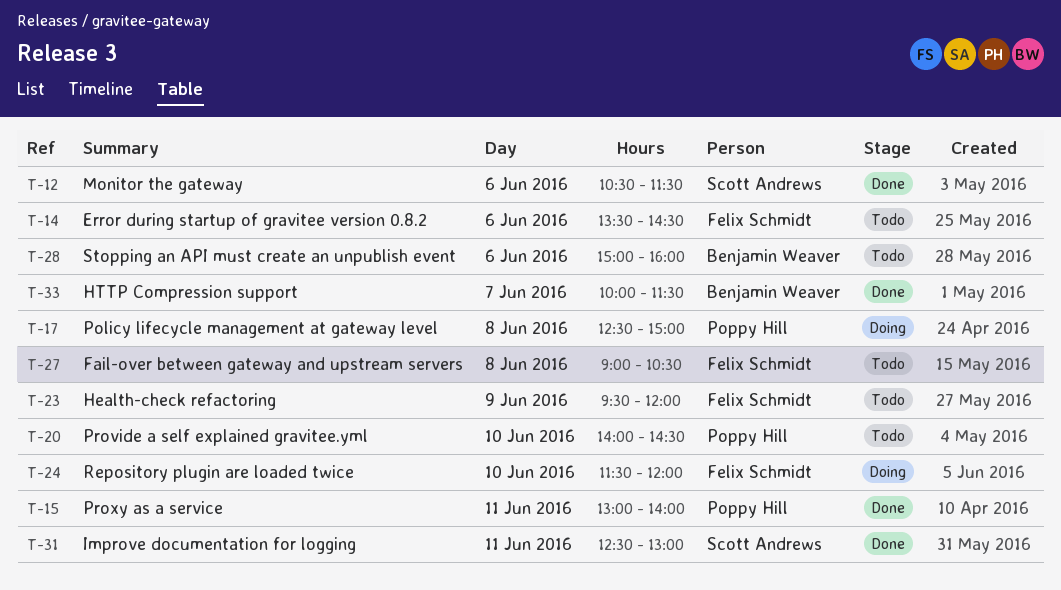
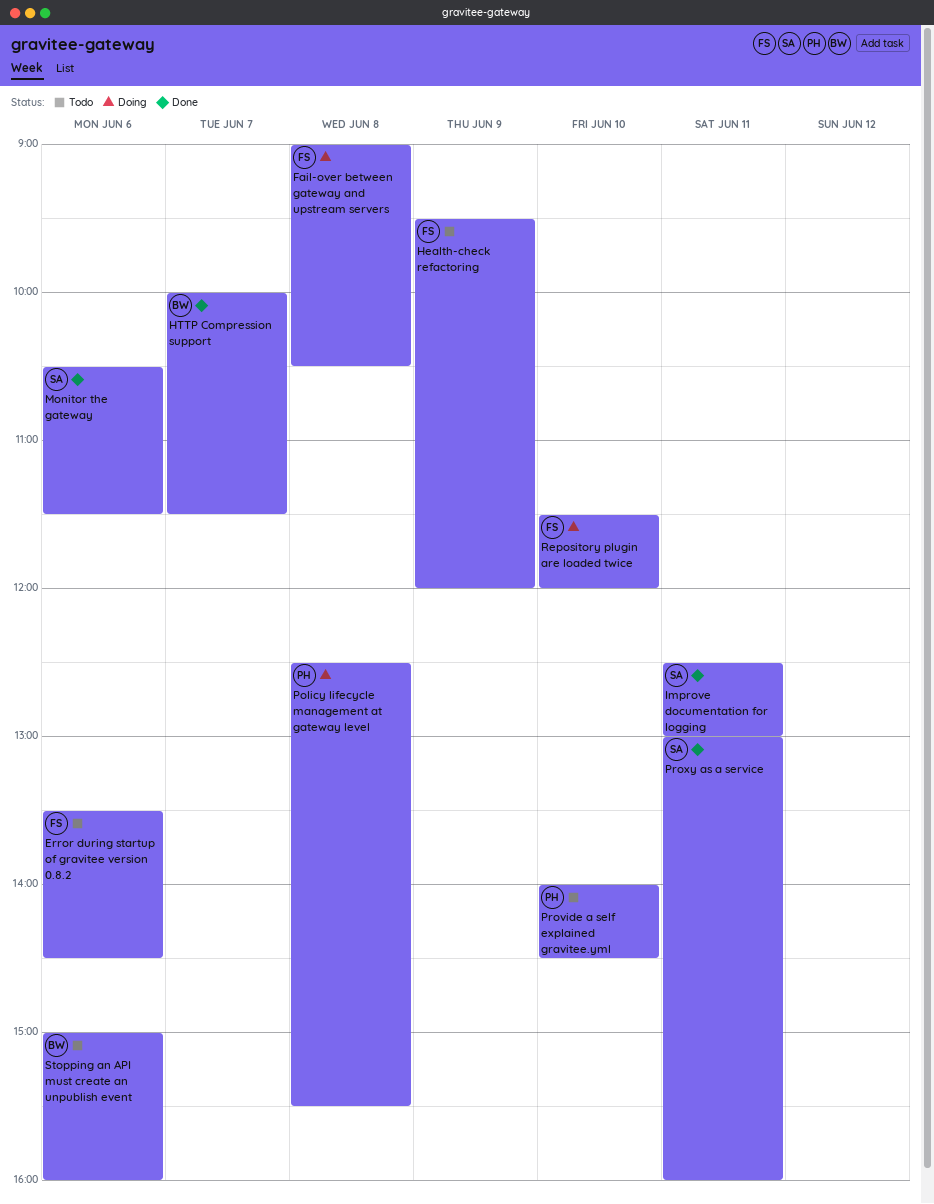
Fail-over between gateway and upstream servers, status: Todo -> Doing
Policy lifecycle management at gateway level, ends: 15:00 -> 15:30
Proxy as a service, owner: Poppy Hill -> Scott Andrews
Proxy as a service, ends: 14:00 -> 16:00

